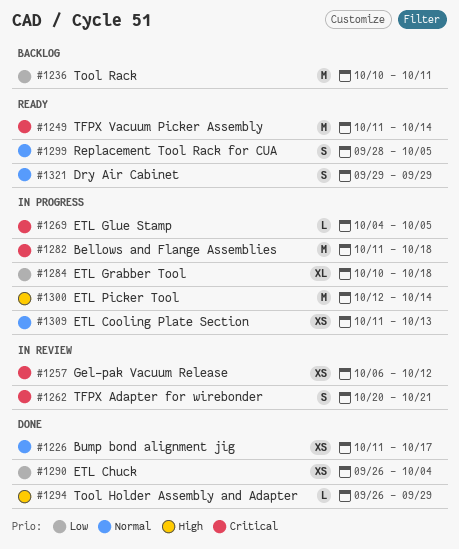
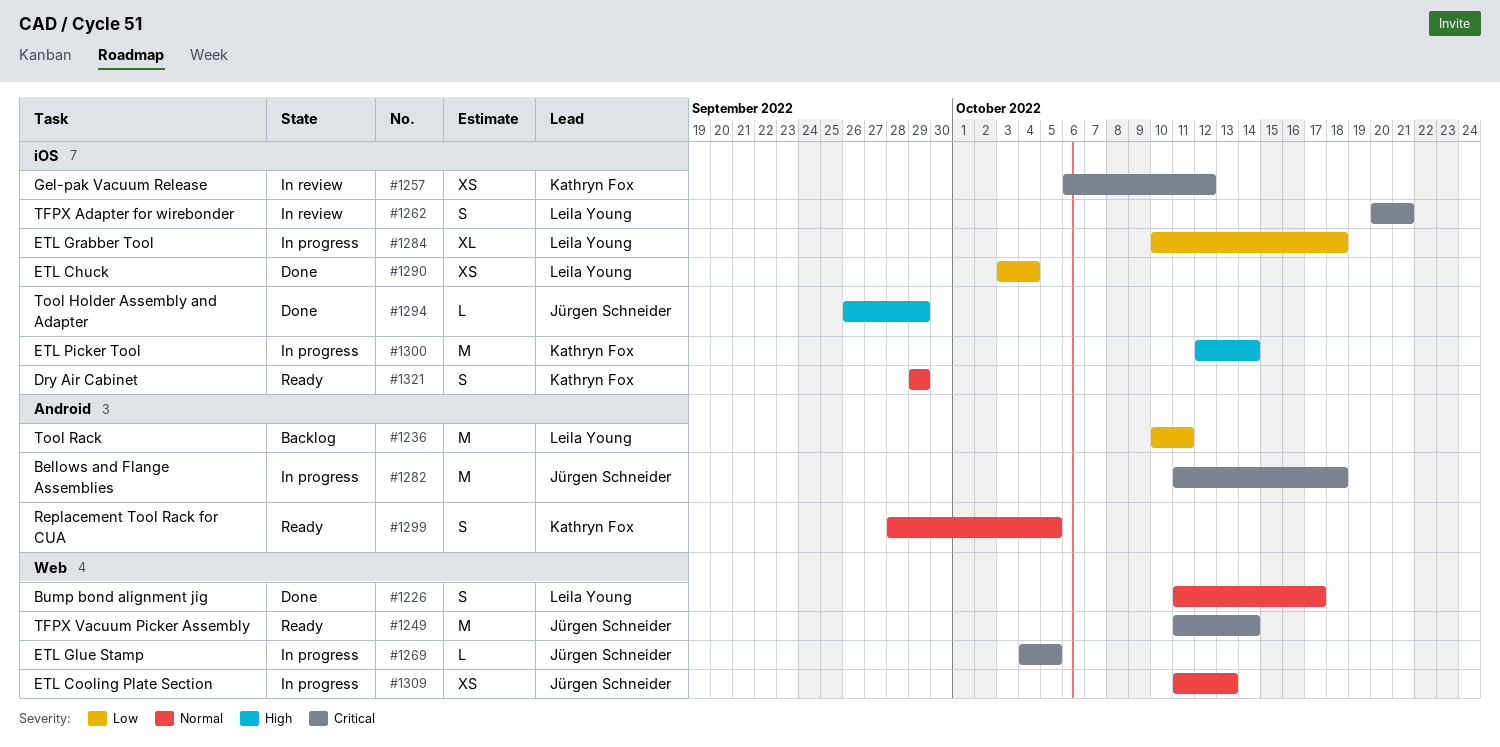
#1226, estimate: XS -> S
#1290, start: Sep 26 -> Oct 3

